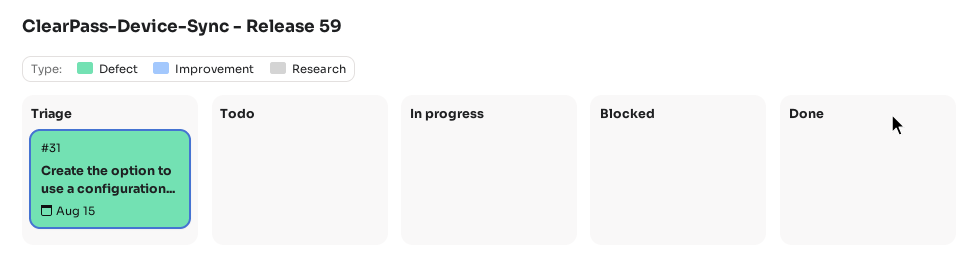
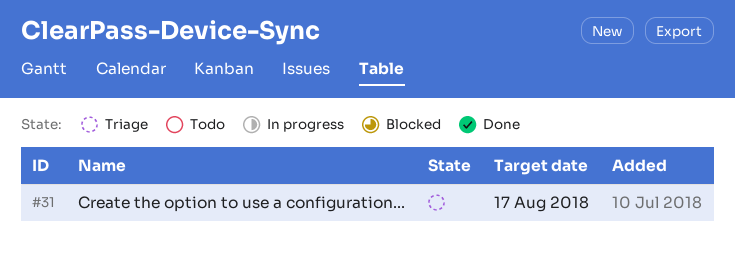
#31, due: Aug 15 -> Aug 17

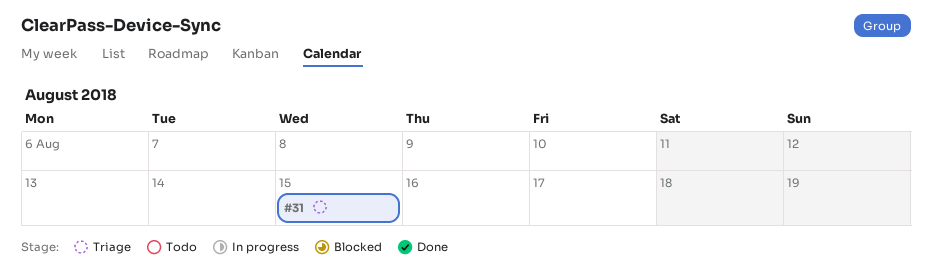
#31, due: Aug 17 -> Aug 15

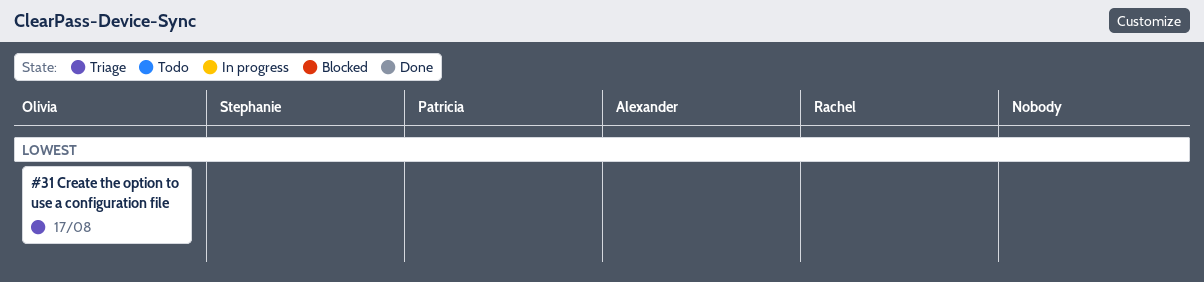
#31, due: Aug 15 -> Aug 17

